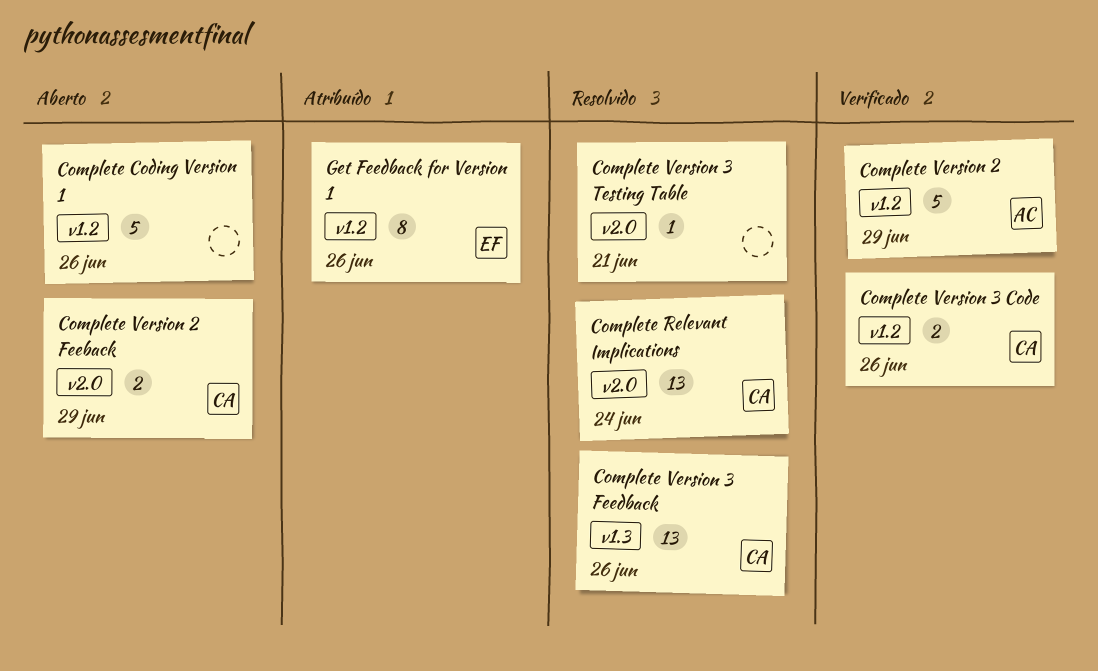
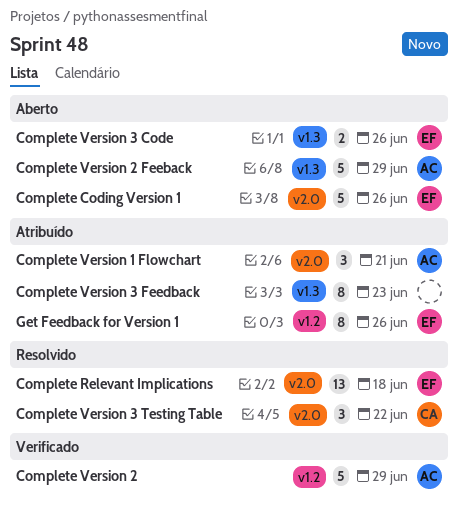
Complete Coding Version 1, owner: none -> EF
Complete Coding Version 1, label: v1.2 -> v2.0
Complete Relevant Implications, owner: CA -> EF
Complete Relevant Implications, due: Jun 24 -> Jun 18
Complete Version 1 Flowchart: none -> present
Complete Version 2 Feeback, owner: CA -> AC
Complete Version 2 Feeback, label: v2.0 -> v1.3
Complete Version 2 Feeback, estimate: 2 -> 5
Complete Version 3 Code, status: Verificado -> Aberto
Complete Version 3 Code, owner: CA -> EF
Complete Version 3 Code, label: v1.2 -> v1.3
Complete Version 3 Feedback, status: Resolvido -> Atribuído
Complete Version 3 Feedback, owner: CA -> none
Complete Version 3 Feedback, estimate: 13 -> 8
Complete Version 3 Feedback, due: Jun 26 -> Jun 23
Complete Version 3 Testing Table, owner: none -> CA
Complete Version 3 Testing Table, estimate: 1 -> 3
Complete Version 3 Testing Table, due: Jun 21 -> Jun 22

